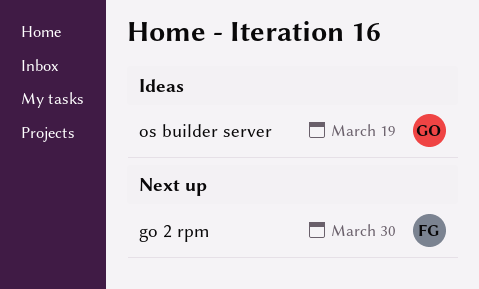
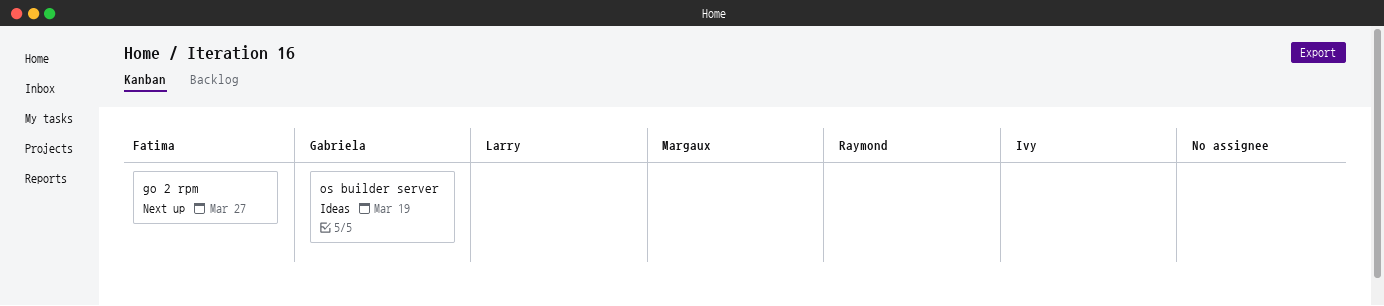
go 2 rpm, due: Mar 30 -> Mar 27

